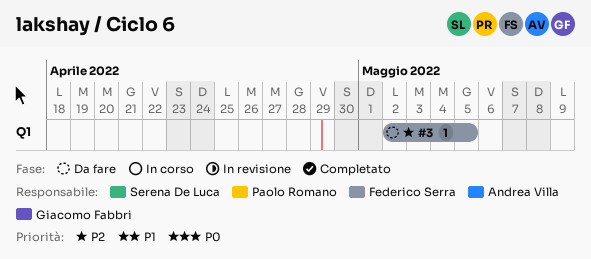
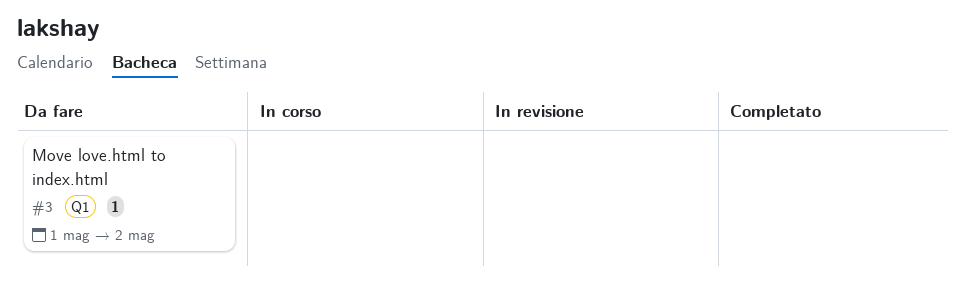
#3, start: May 2 -> May 1
#3, due: May 5 -> May 2

